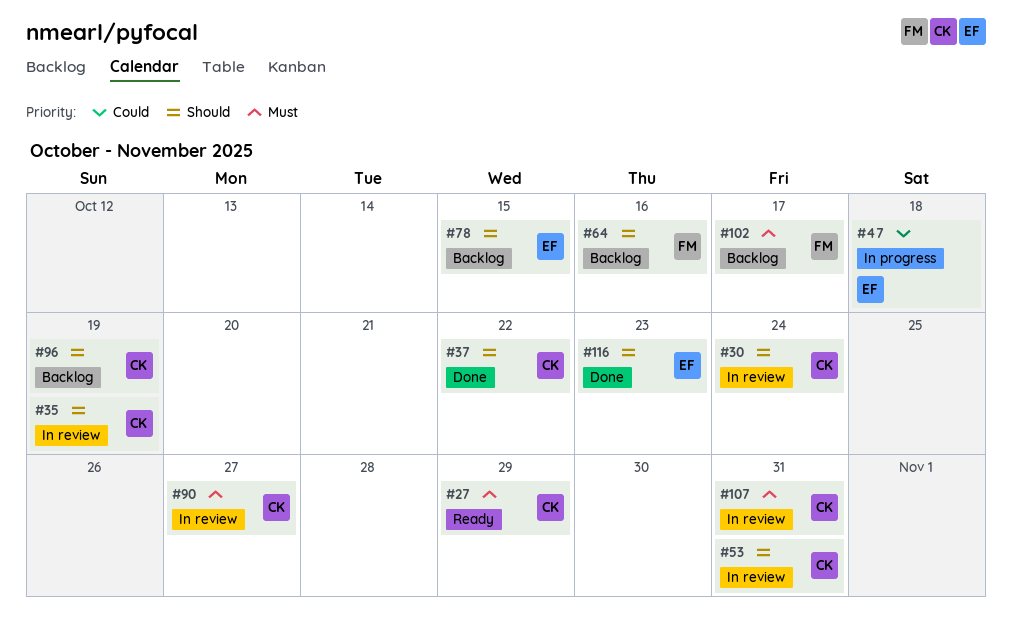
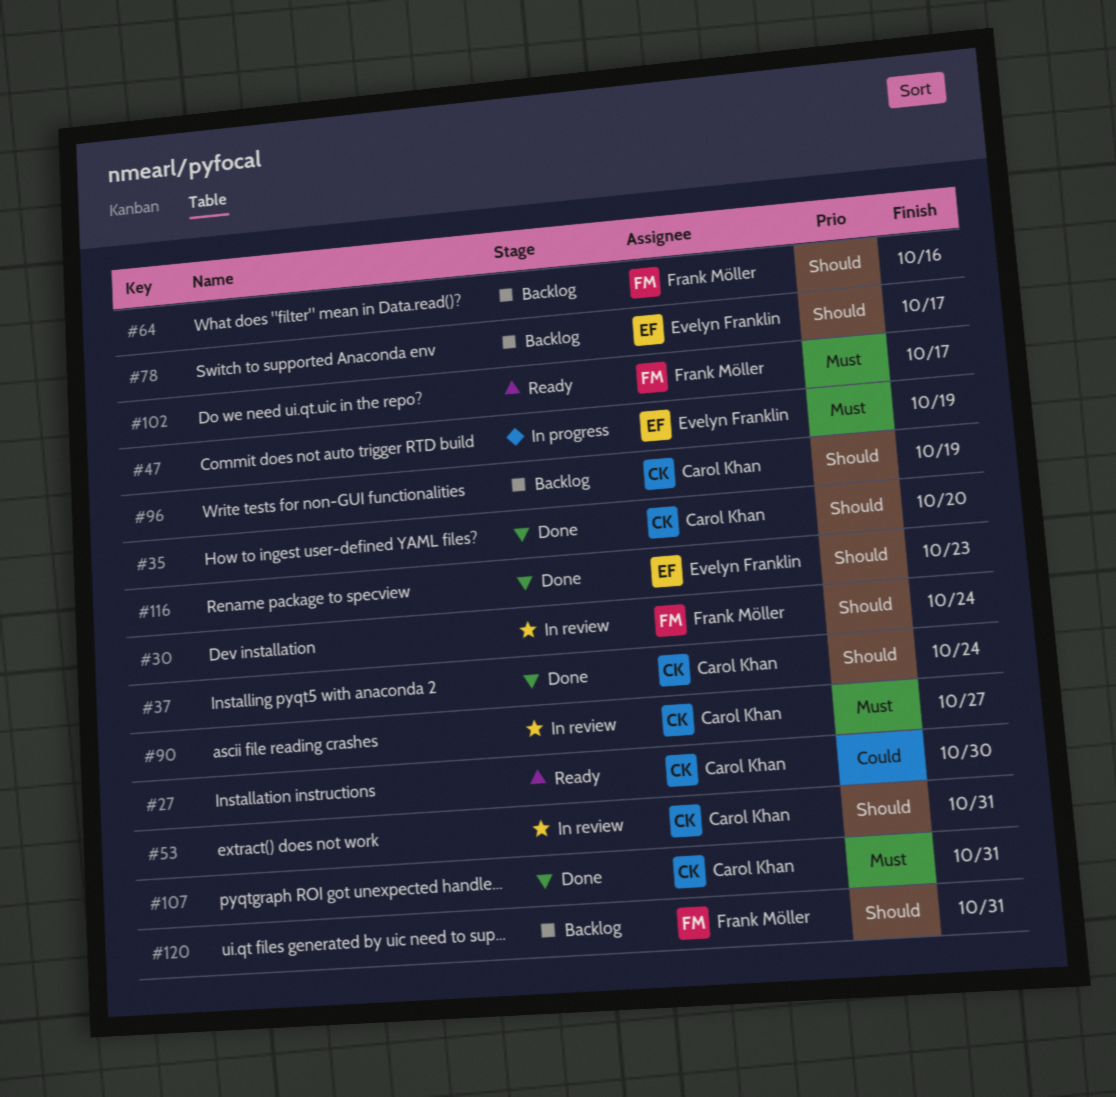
#27, priority: Must -> Could
#27, due: Oct 29 -> Oct 30
#30, owner: Carol Khan -> Frank Möller
#35, status: In review -> Done
#35, due: Oct 19 -> Oct 20
#37, due: Oct 22 -> Oct 24
#47, priority: Could -> Must
#47, due: Oct 18 -> Oct 19
#78, due: Oct 15 -> Oct 17
#102, status: Backlog -> Ready
#107, status: In review -> Done
#120: none -> present

